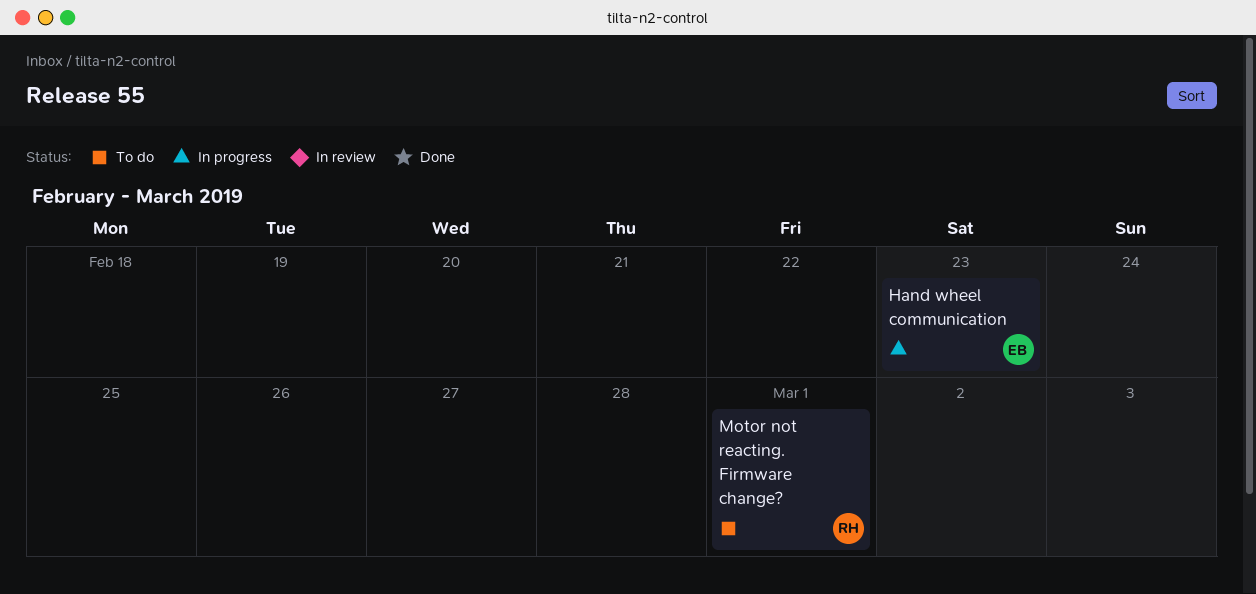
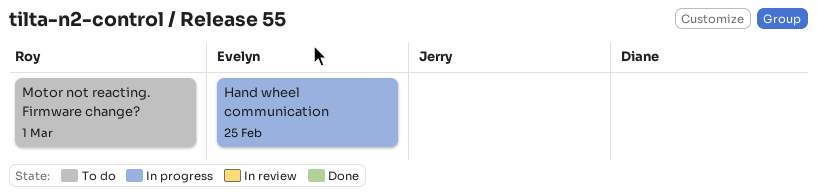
Hand wheel communication, due: Feb 23 -> Feb 25

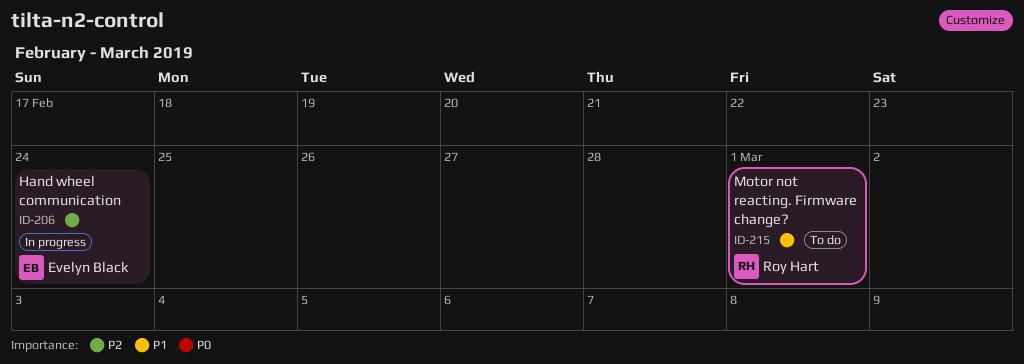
Hand wheel communication, due: Feb 25 -> Feb 24

